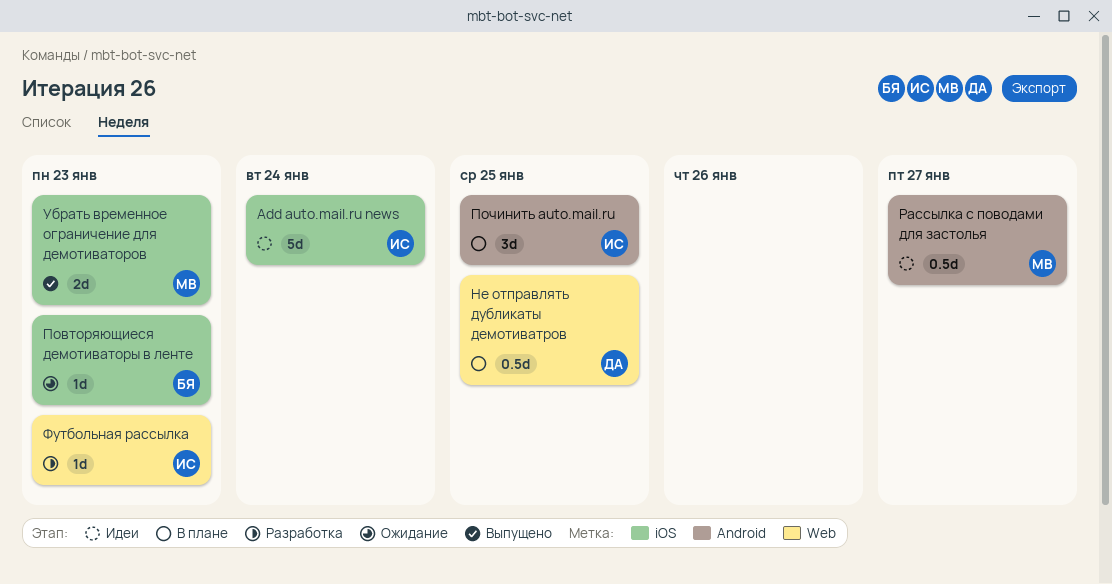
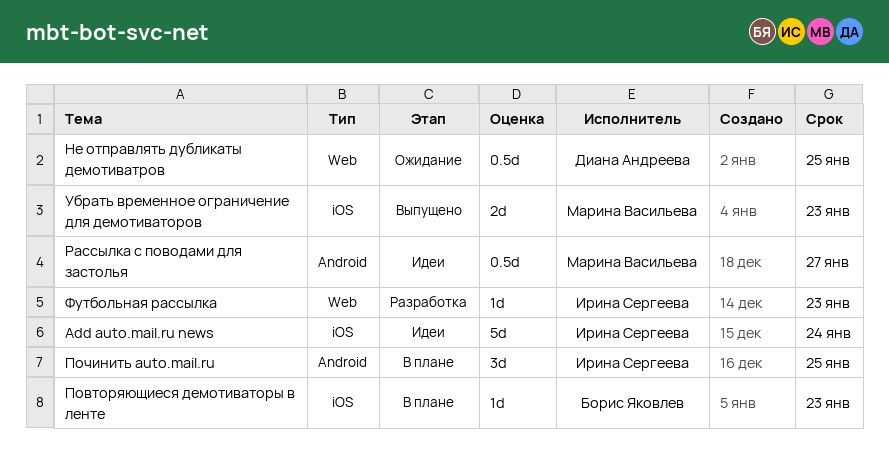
Не отправлять дубликаты демотиватров, status: В плане -> Ожидание
Повторяющиеся демотиваторы в ленте, status: Ожидание -> В плане

